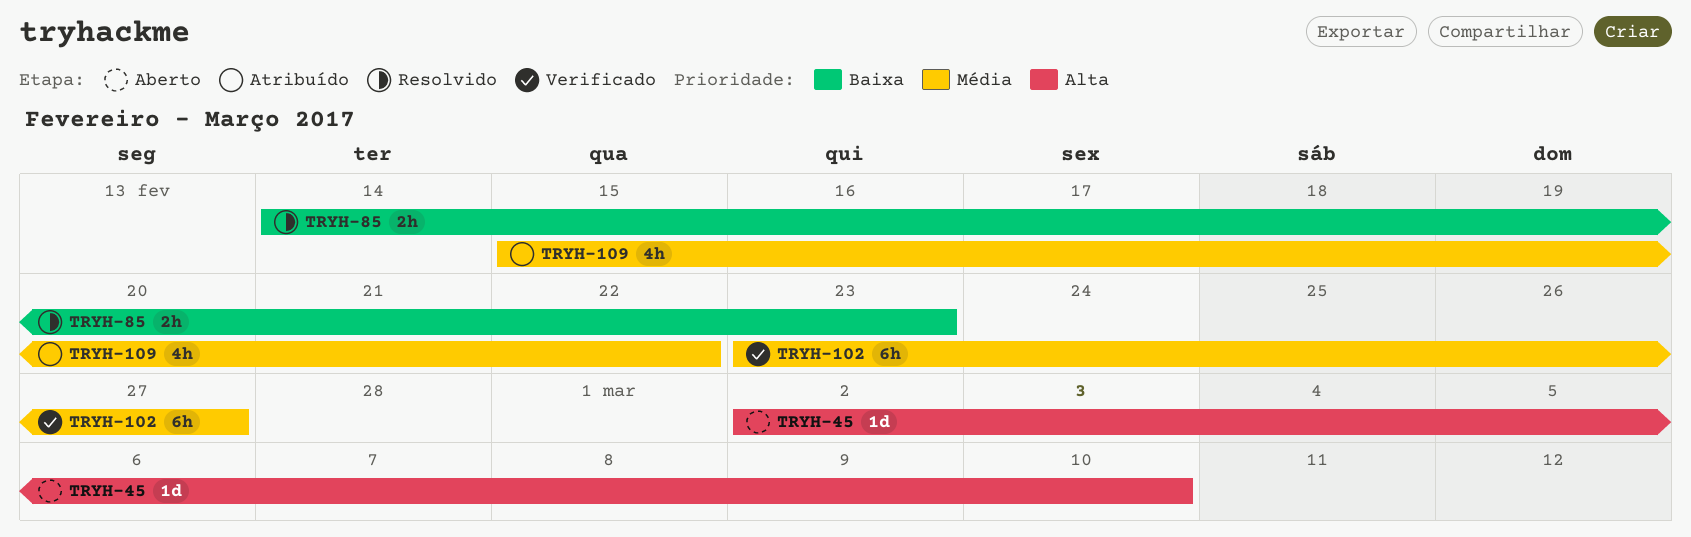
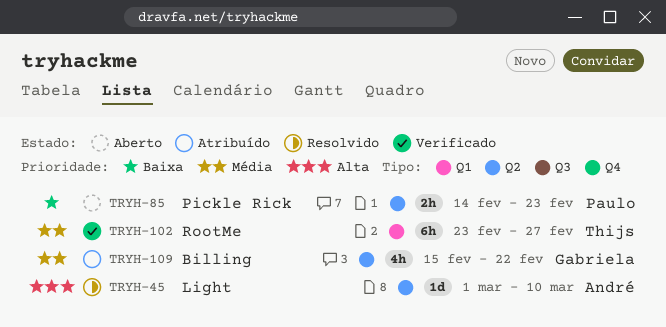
TRYH-45, status: Aberto -> Resolvido
TRYH-45, start: Mar 2 -> Mar 1
TRYH-85, status: Resolvido -> Aberto

